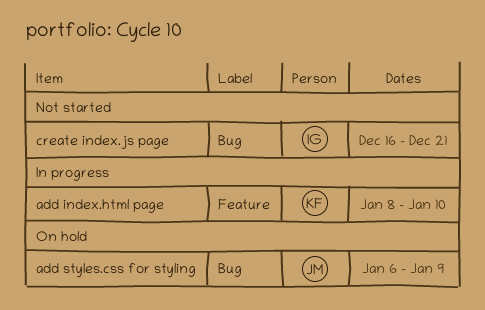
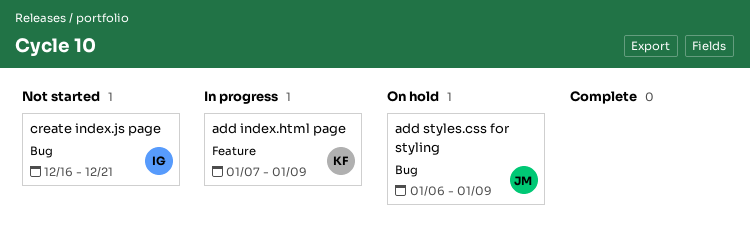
add index.html page, start: Jan 8 -> Jan 7
add index.html page, due: Jan 10 -> Jan 9

